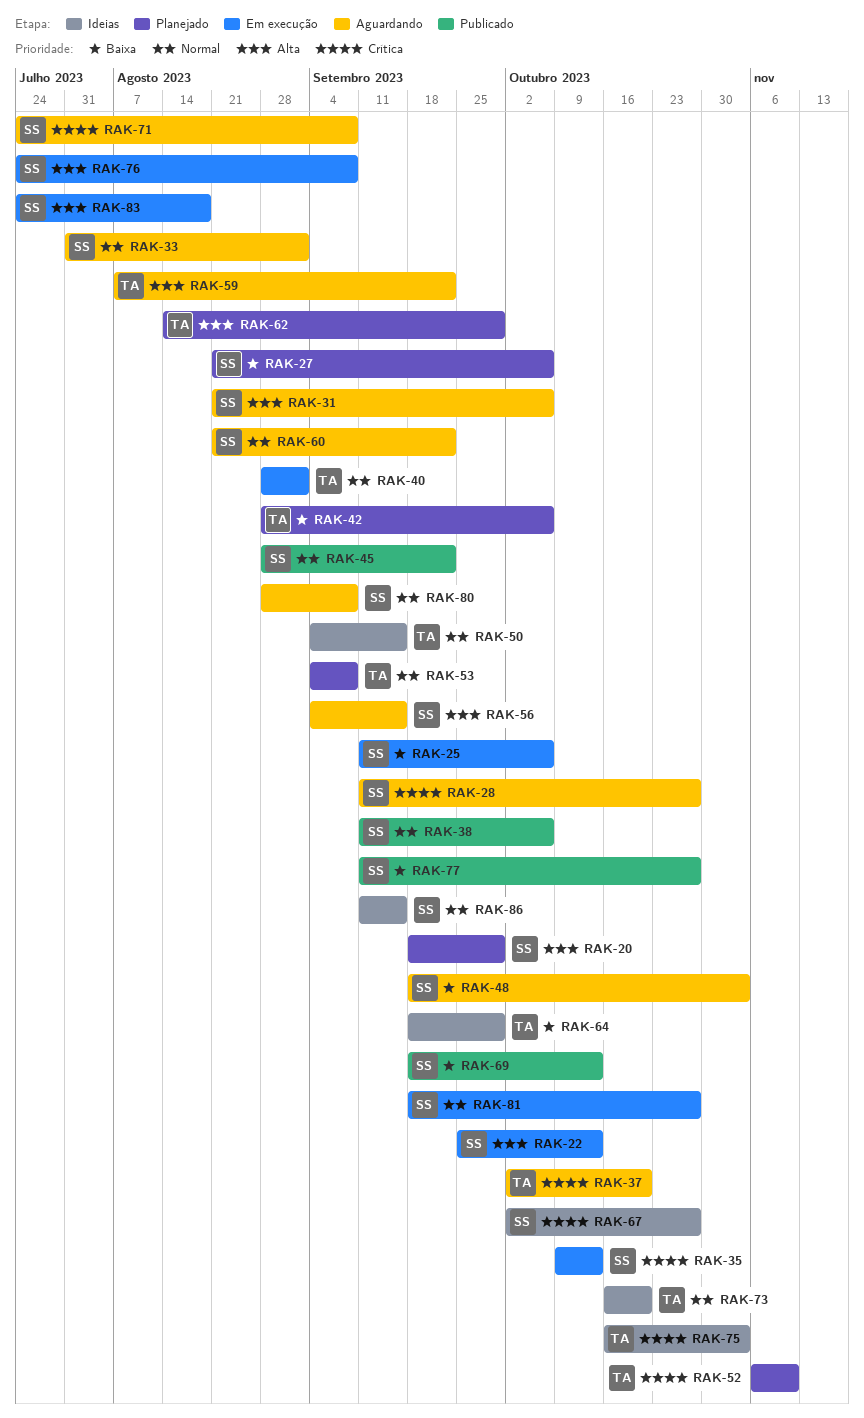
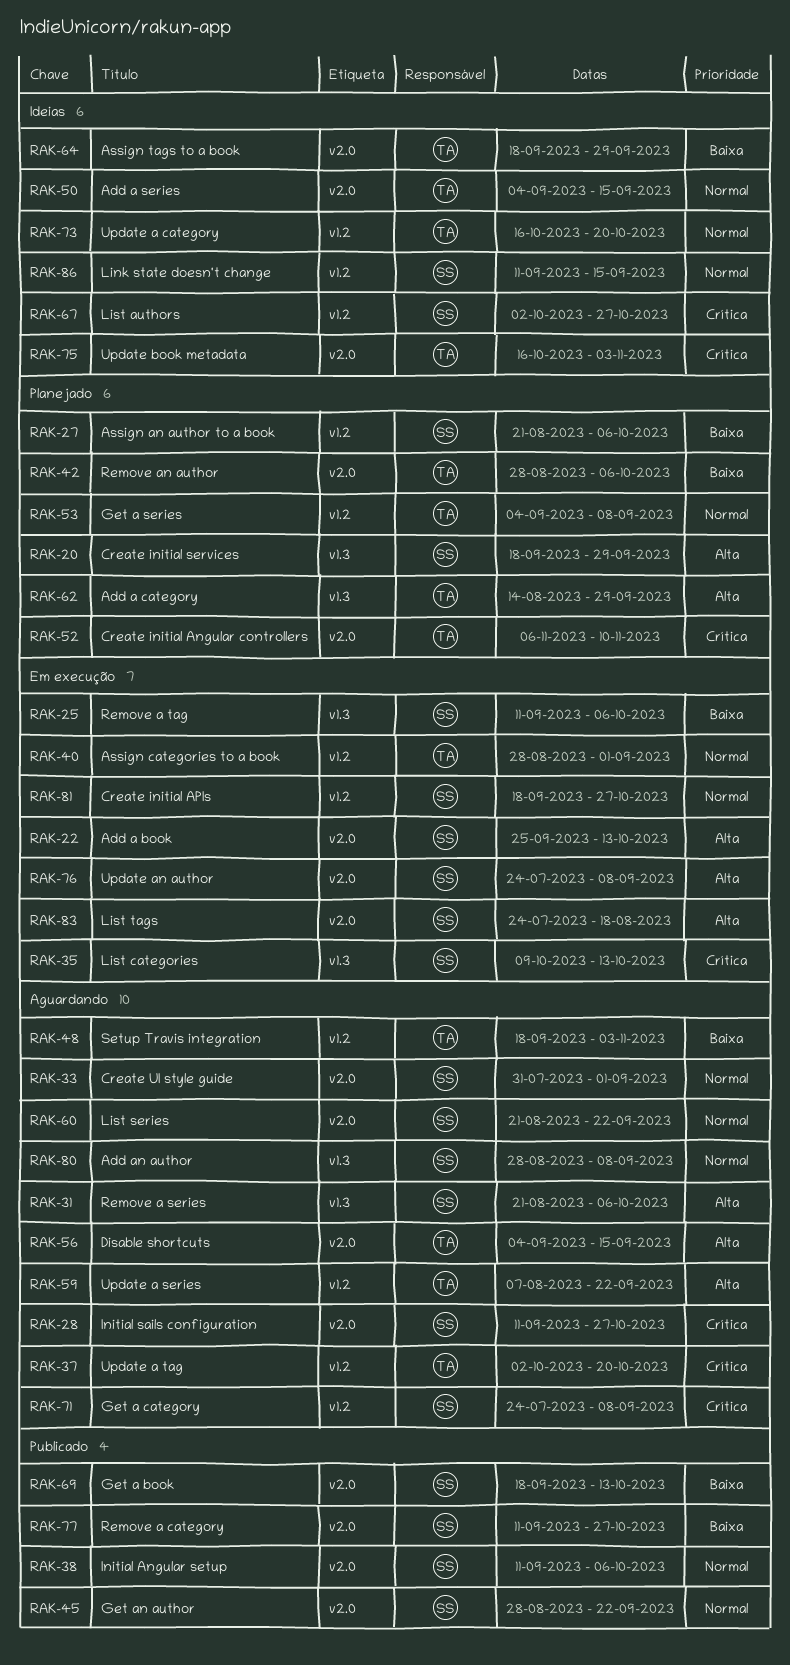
RAK-48, owner: SS -> TA
RAK-56, owner: SS -> TA

